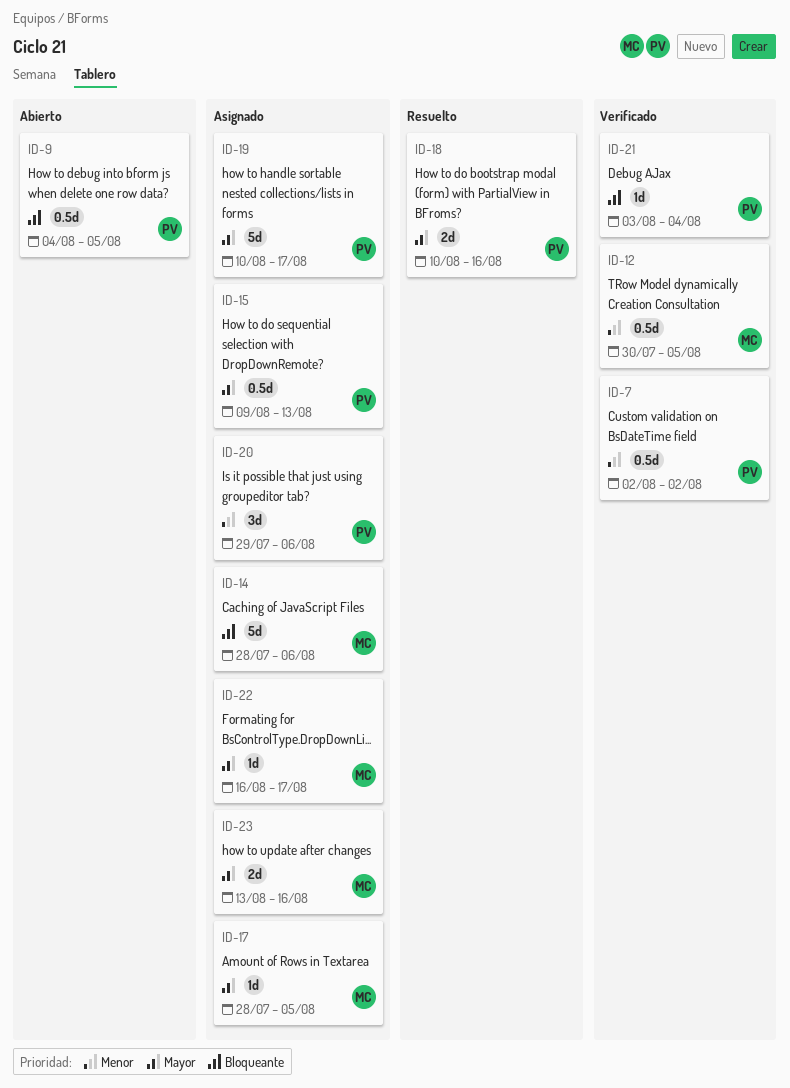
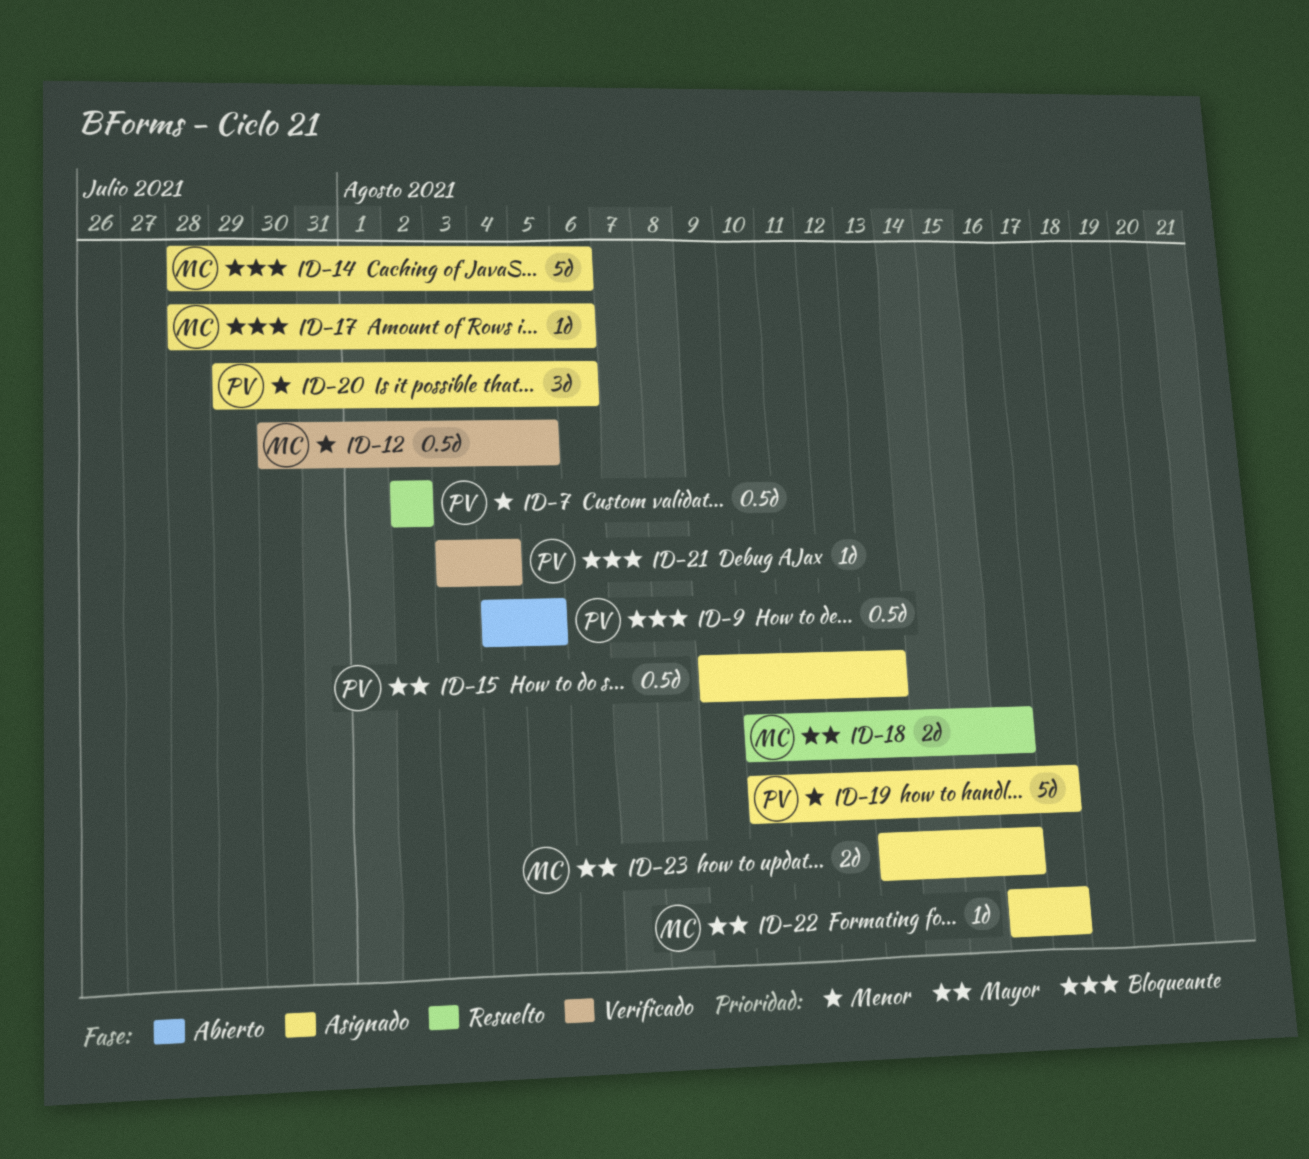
ID-7, status: Verificado -> Resuelto
ID-17, priority: Mayor -> Bloqueante
ID-17, due: Aug 5 -> Aug 6
ID-18, owner: PV -> MC
ID-19, priority: Mayor -> Menor

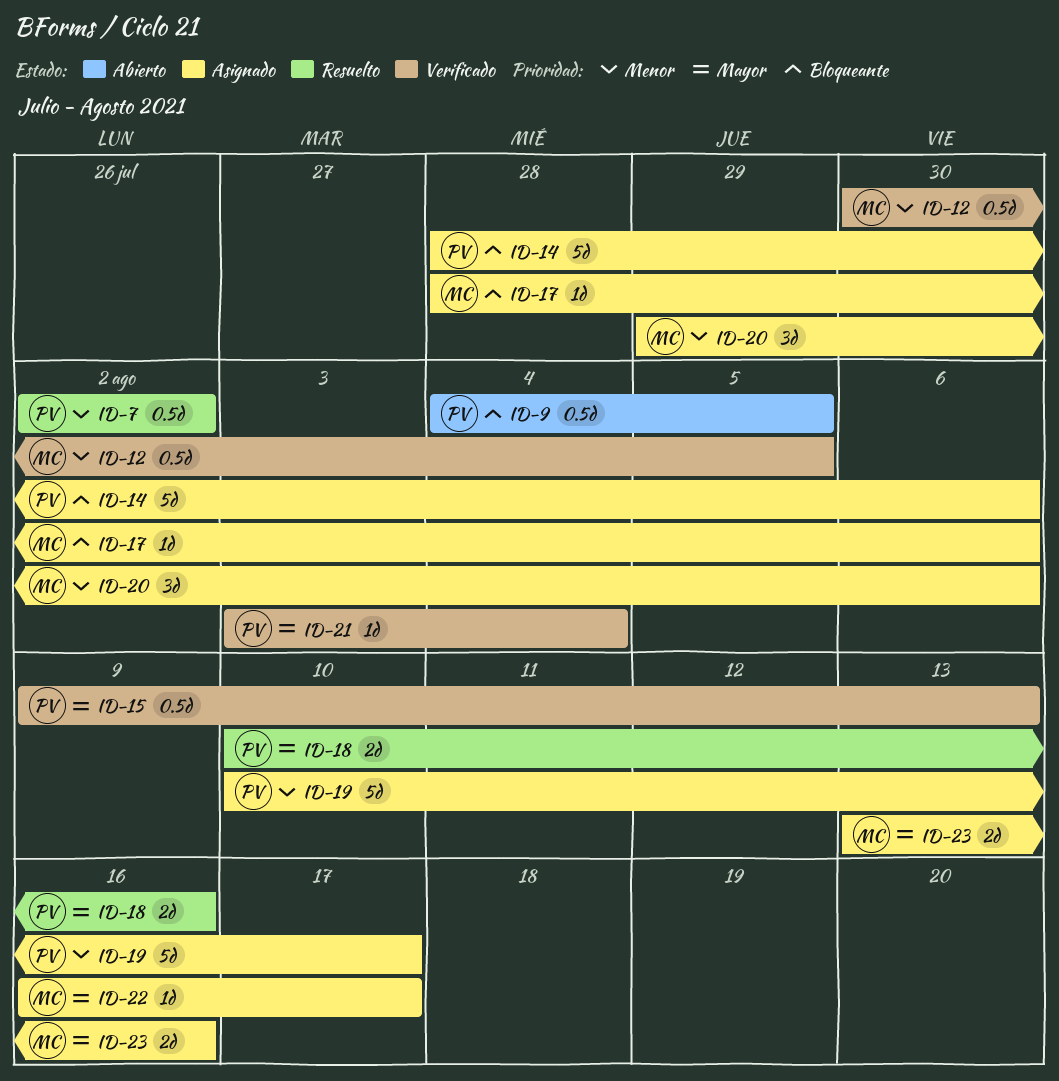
ID-14, owner: MC -> PV
ID-15, status: Asignado -> Verificado
ID-18, owner: MC -> PV
ID-20, owner: PV -> MC
ID-21, priority: Bloqueante -> Mayor

